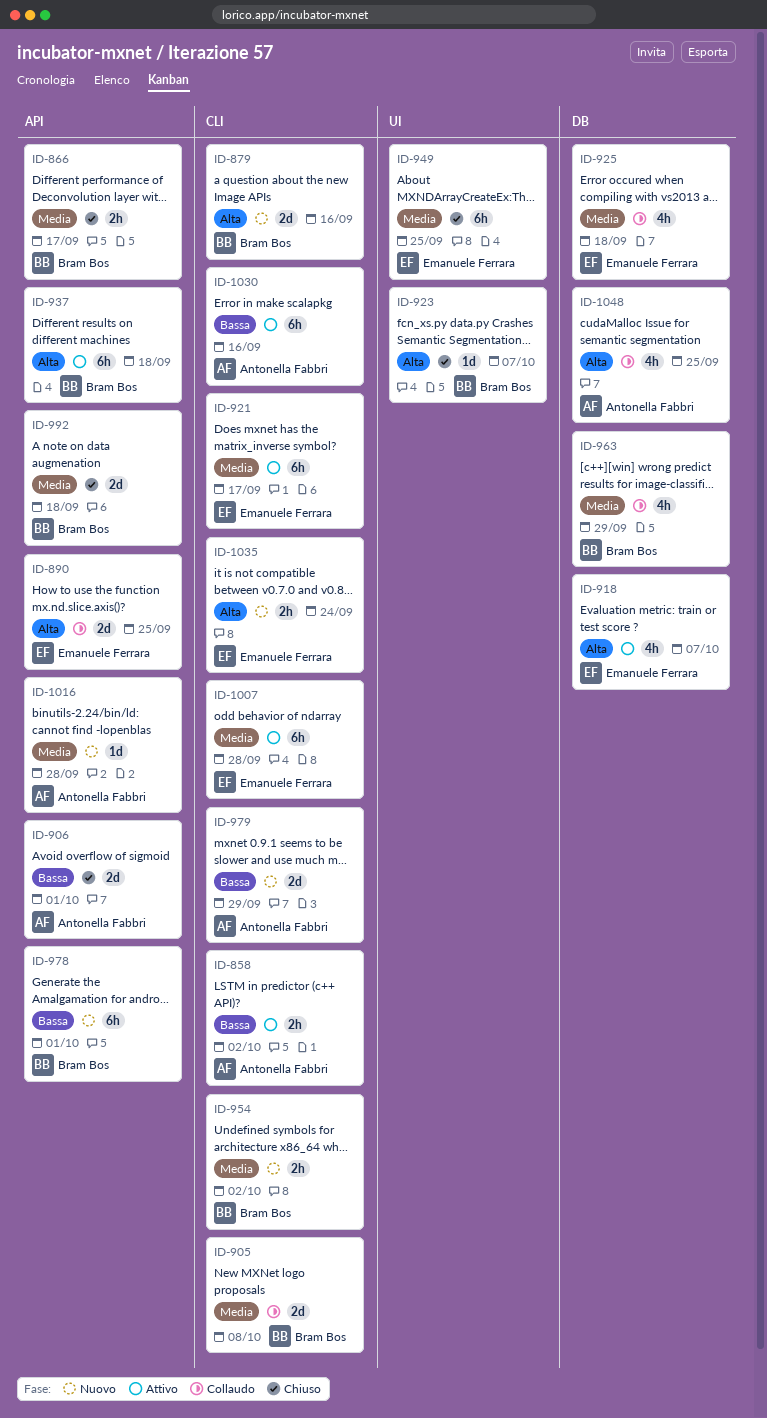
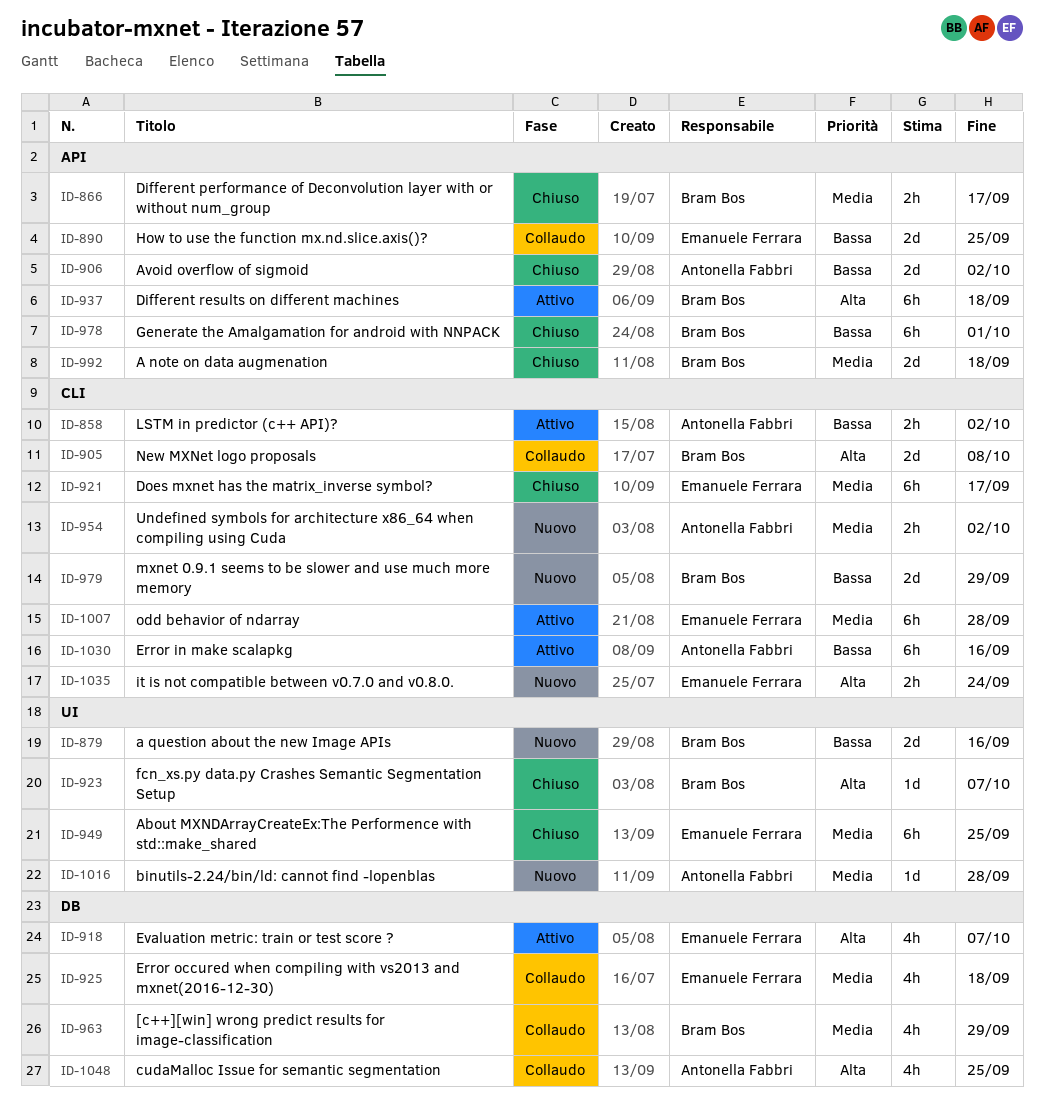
ID-879, priority: Alta -> Bassa
ID-879, label: CLI -> UI
ID-890, priority: Alta -> Bassa
ID-905, priority: Media -> Alta
ID-906, due: Oct 1 -> Oct 2
ID-921, status: Attivo -> Chiuso
ID-954, owner: Bram Bos -> Antonella Fabbri
ID-978, status: Nuovo -> Chiuso
ID-979, owner: Antonella Fabbri -> Bram Bos
ID-1016, label: API -> UI

